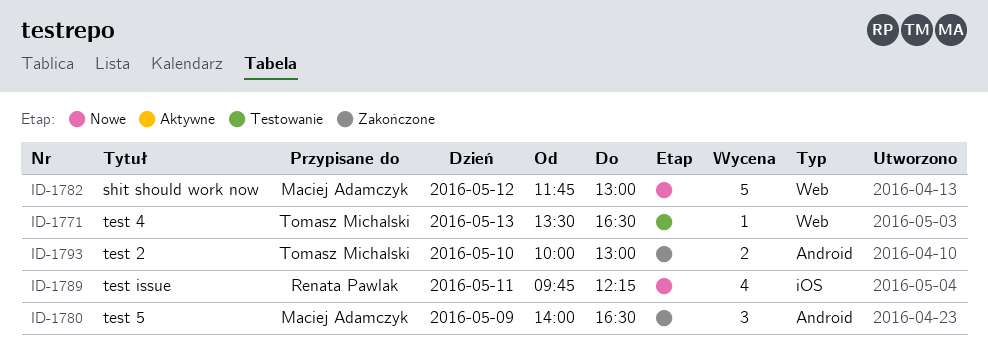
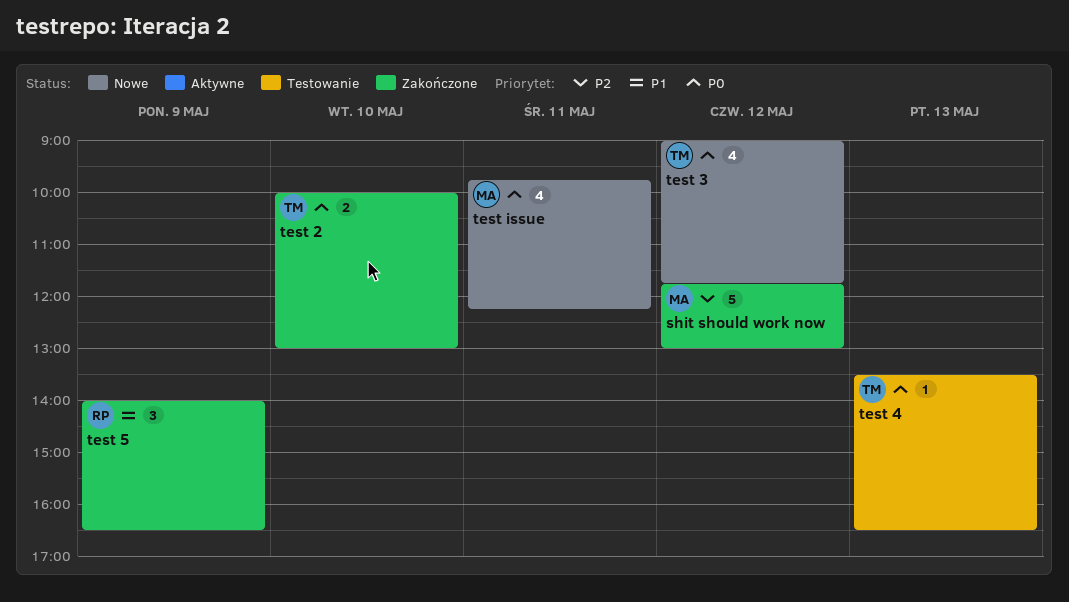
shit should work now, status: Nowe -> Zakończone
test 3: none -> present
test 5, owner: Maciej Adamczyk -> Renata Pawlak
test issue, owner: Renata Pawlak -> Maciej Adamczyk

